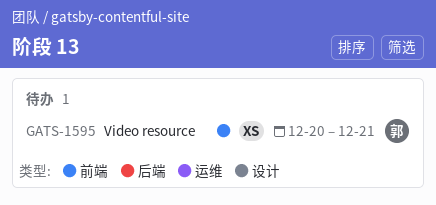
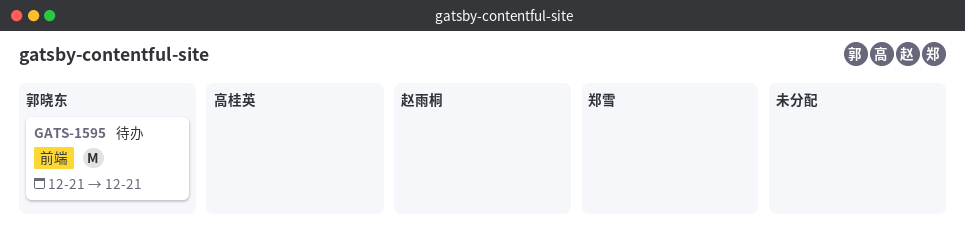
GATS-1595, estimate: XS -> M
GATS-1595, start: Dec 20 -> Dec 21

